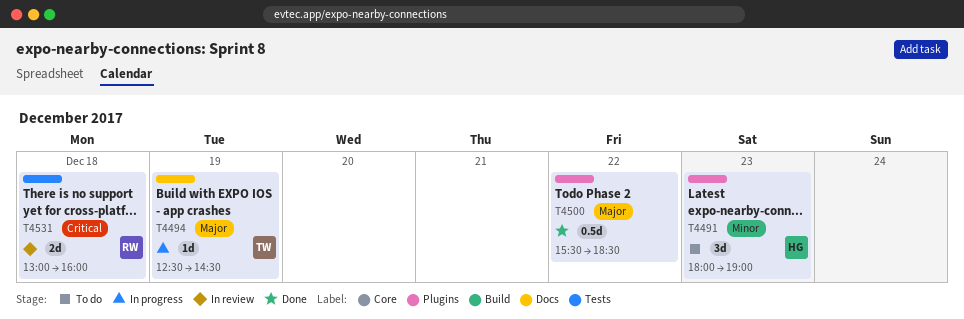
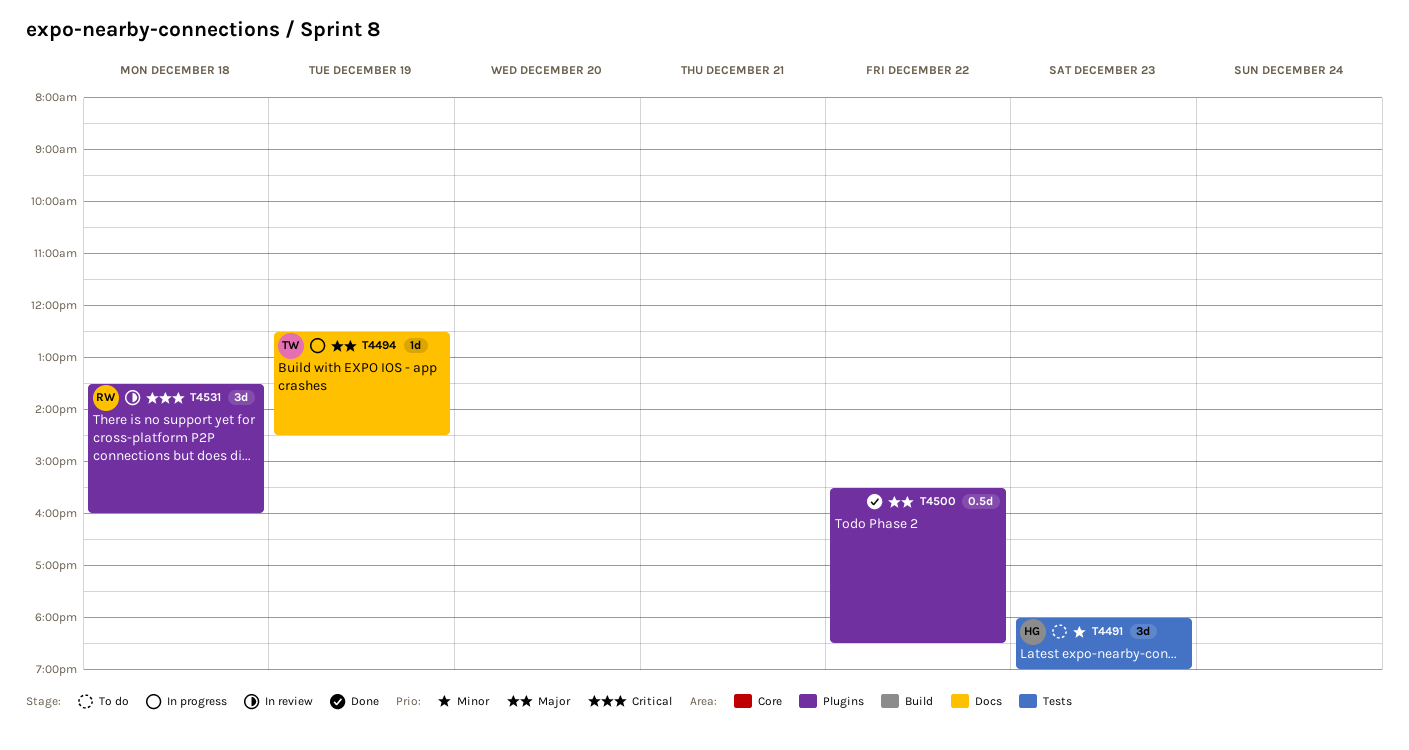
T4491, label: Plugins -> Tests
T4531, label: Tests -> Plugins
T4531, estimate: 2d -> 3d
T4531, begins: 13:00 -> 13:30

